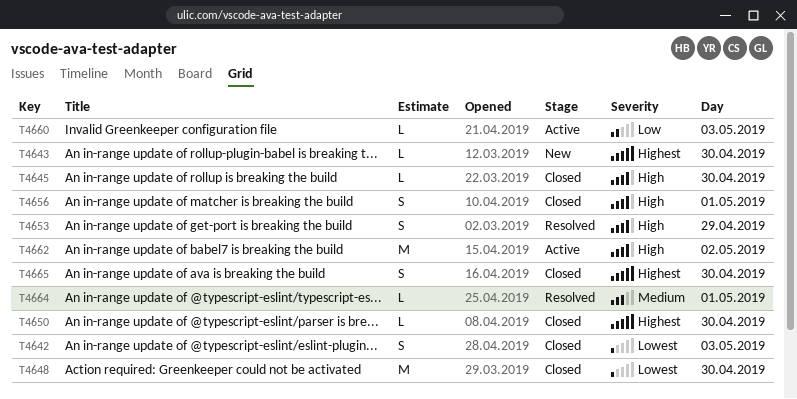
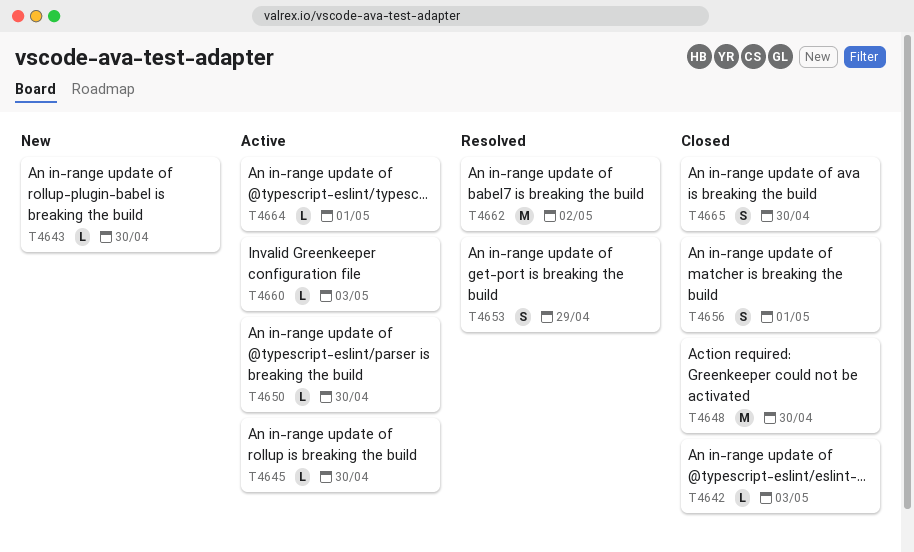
T4642, estimate: S -> L
T4645, status: Closed -> Active
T4650, status: Closed -> Active
T4662, status: Active -> Resolved
T4664, status: Resolved -> Active

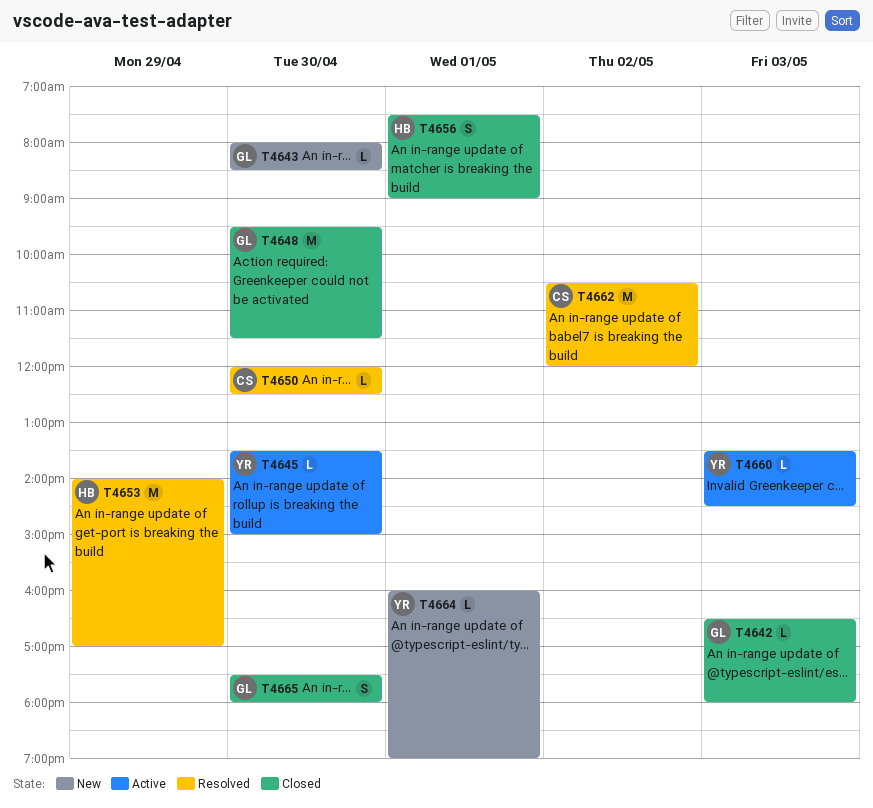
T4650, status: Active -> Resolved
T4653, estimate: S -> M
T4664, status: Active -> New

